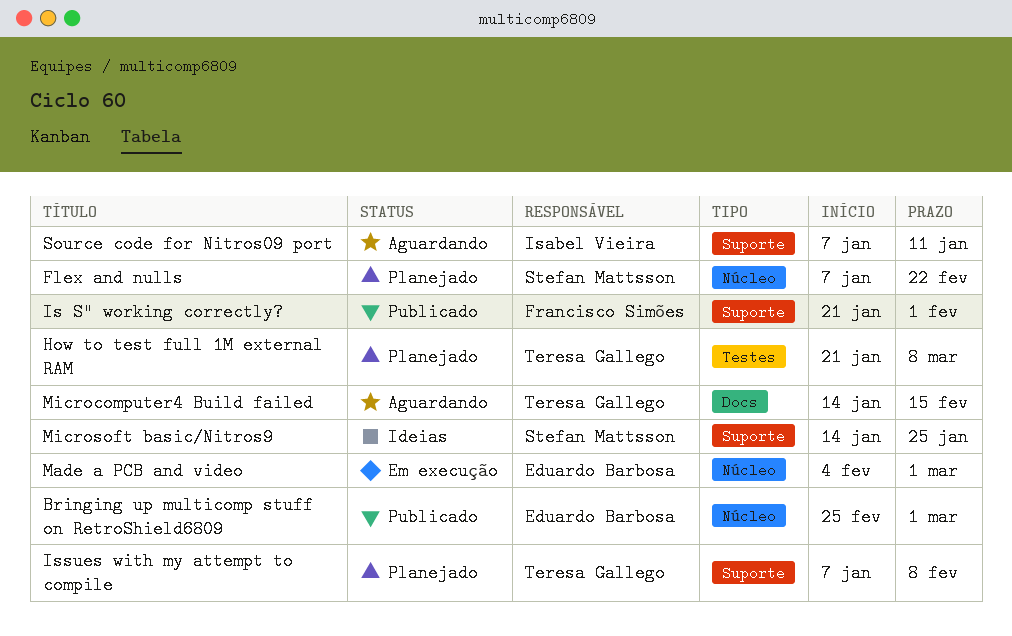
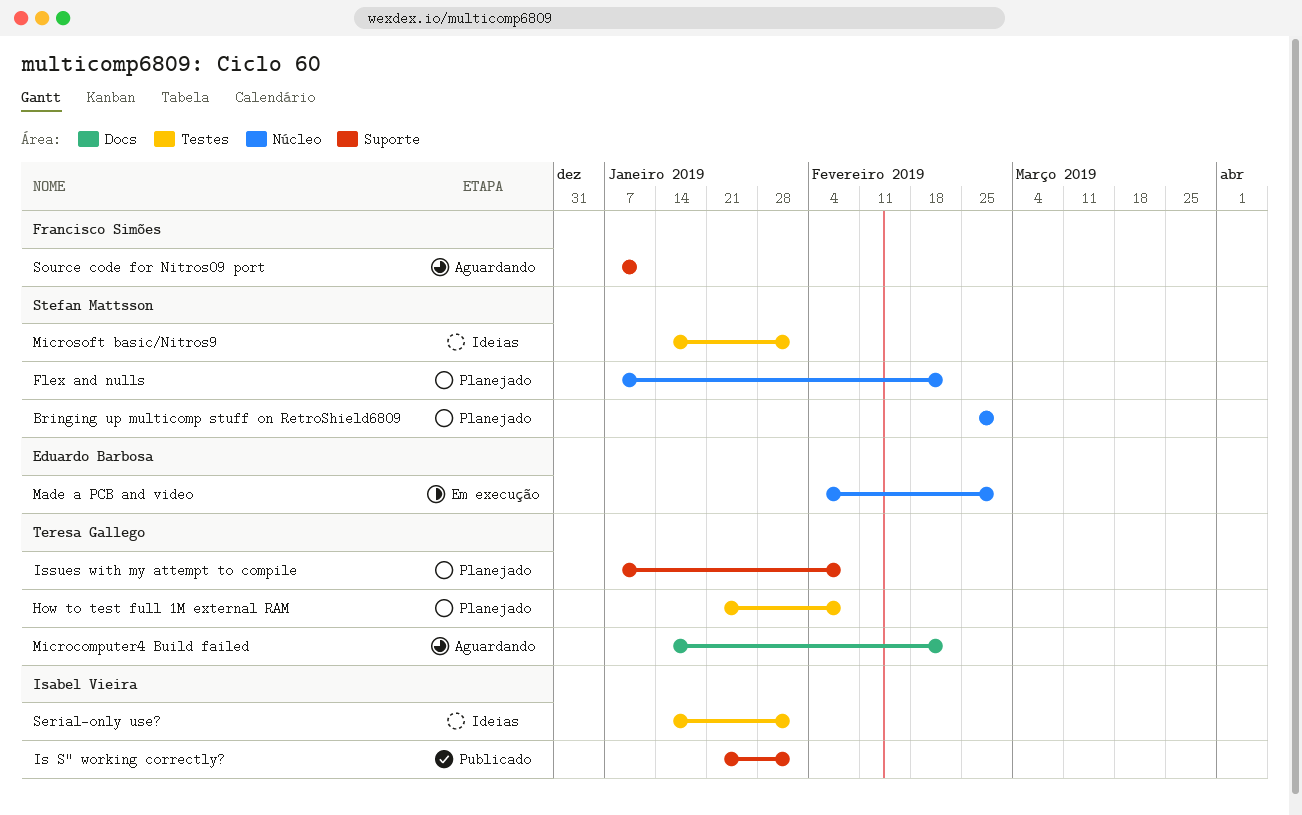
Bringing up multicomp stuff on RetroShield6809, status: Publicado -> Planejado
Bringing up multicomp stuff on RetroShield6809, owner: Eduardo Barbosa -> Stefan Mattsson
How to test full 1M external RAM, due: Mar 8 -> Feb 8
Is S" working correctly?, owner: Francisco Simões -> Isabel Vieira
Microcomputer4 Build failed, due: Feb 15 -> Feb 22
Microsoft basic/Nitros9, label: Suporte -> Testes
Microsoft basic/Nitros9, due: Jan 25 -> Feb 1
Serial-only use?: none -> present
Source code for Nitros09 port, owner: Isabel Vieira -> Francisco Simões

